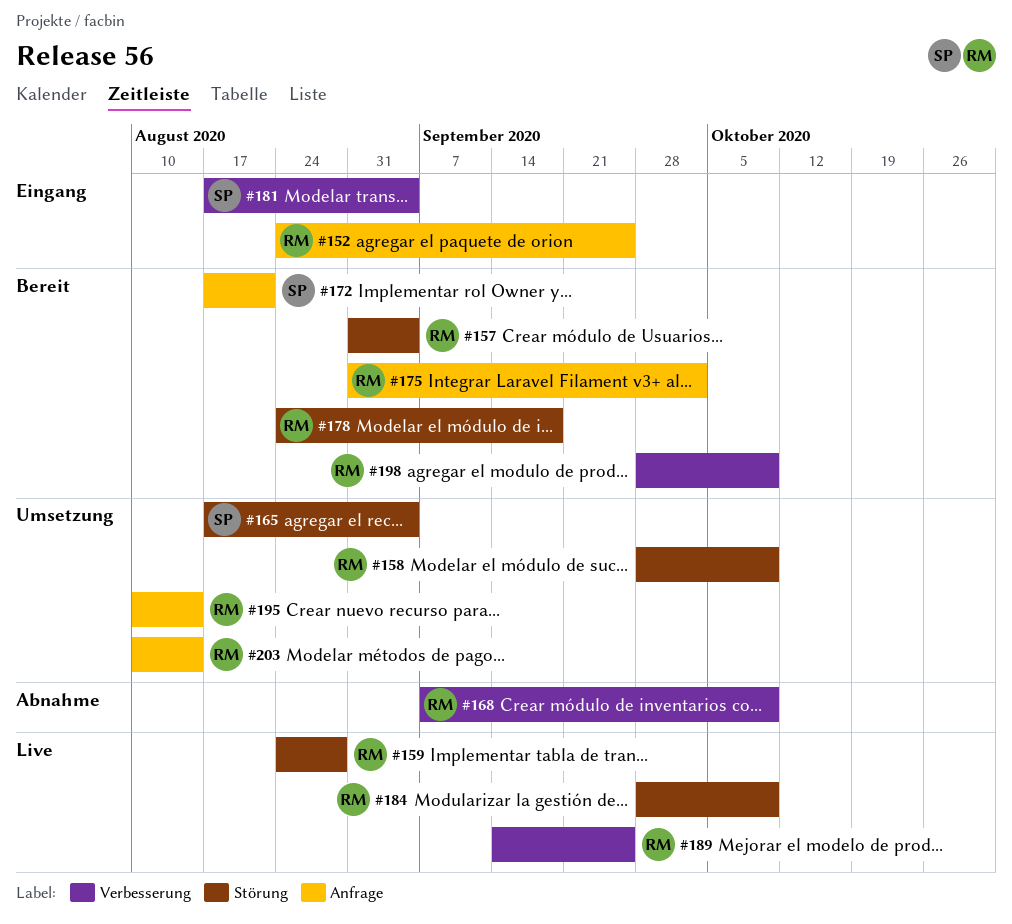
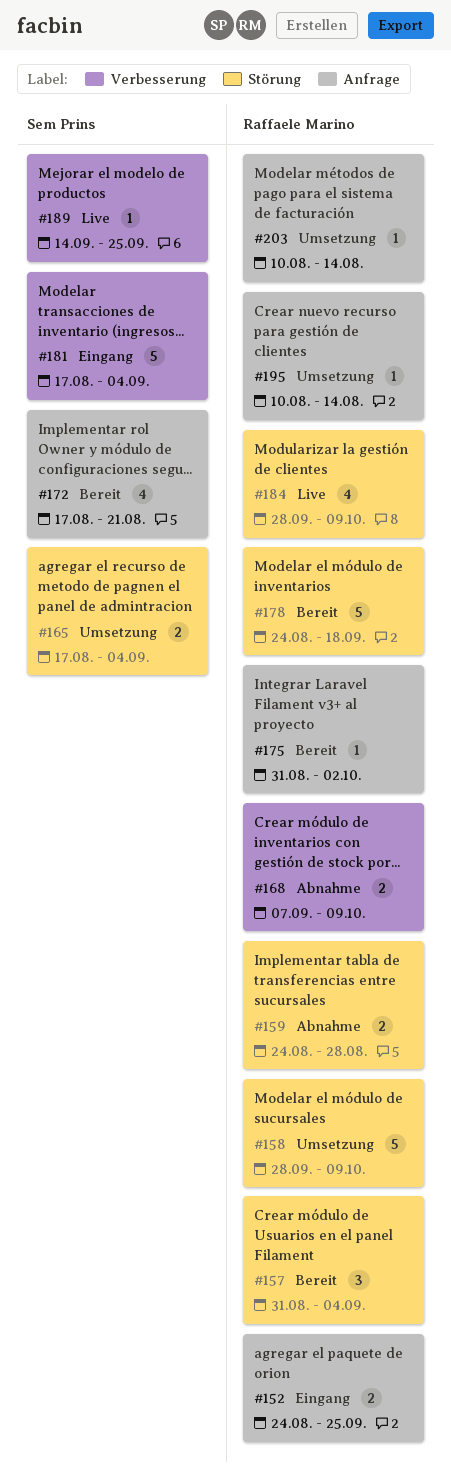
#159, status: Live -> Abnahme
#189, owner: Raffaele Marino -> Sem Prins
#198: present -> none

